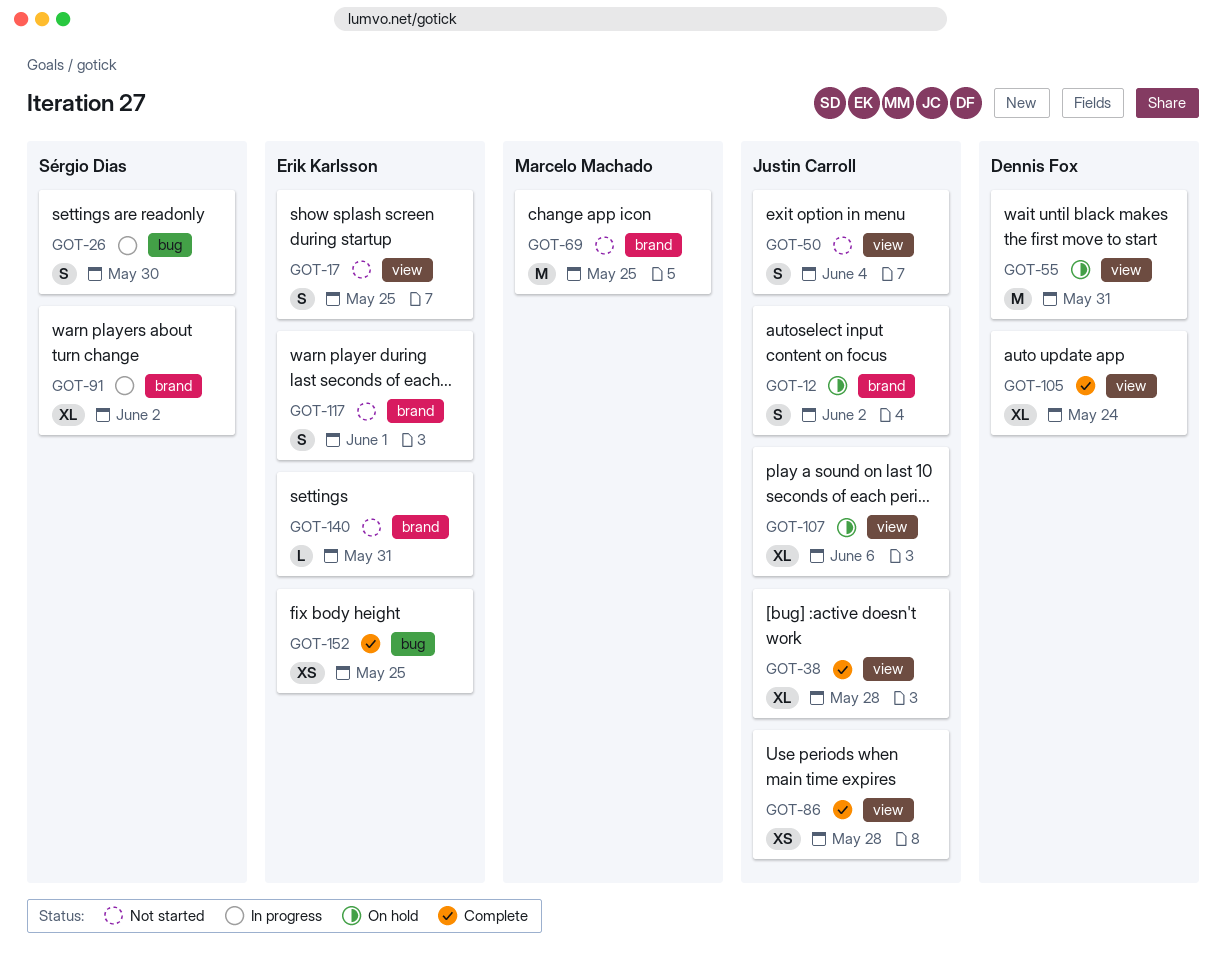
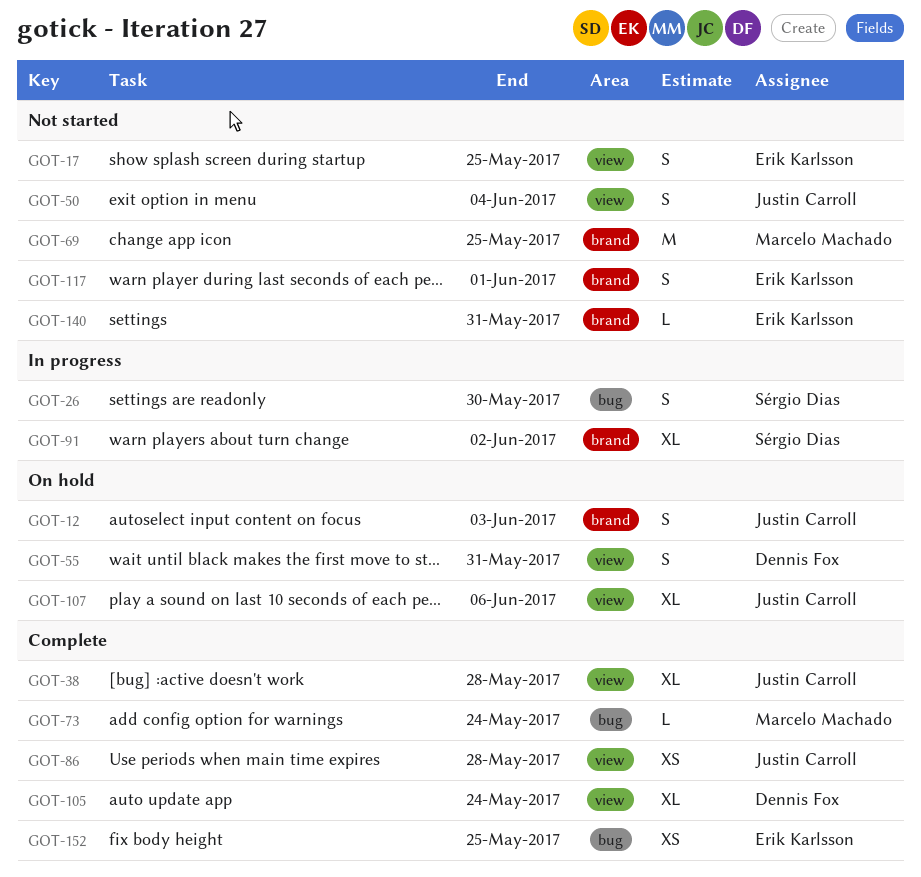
GOT-12, due: Jun 2 -> Jun 3
GOT-55, estimate: M -> S
GOT-73: none -> present

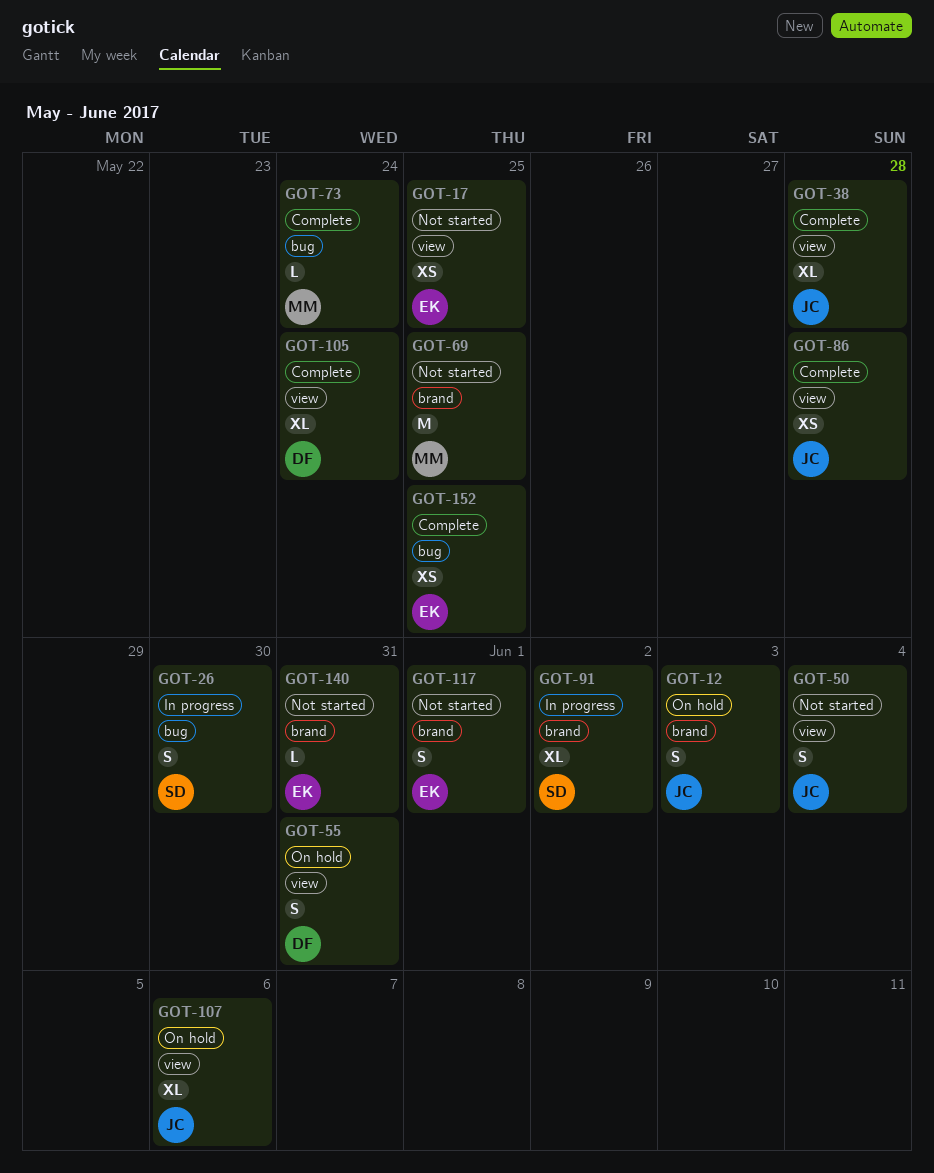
GOT-17, estimate: S -> XS

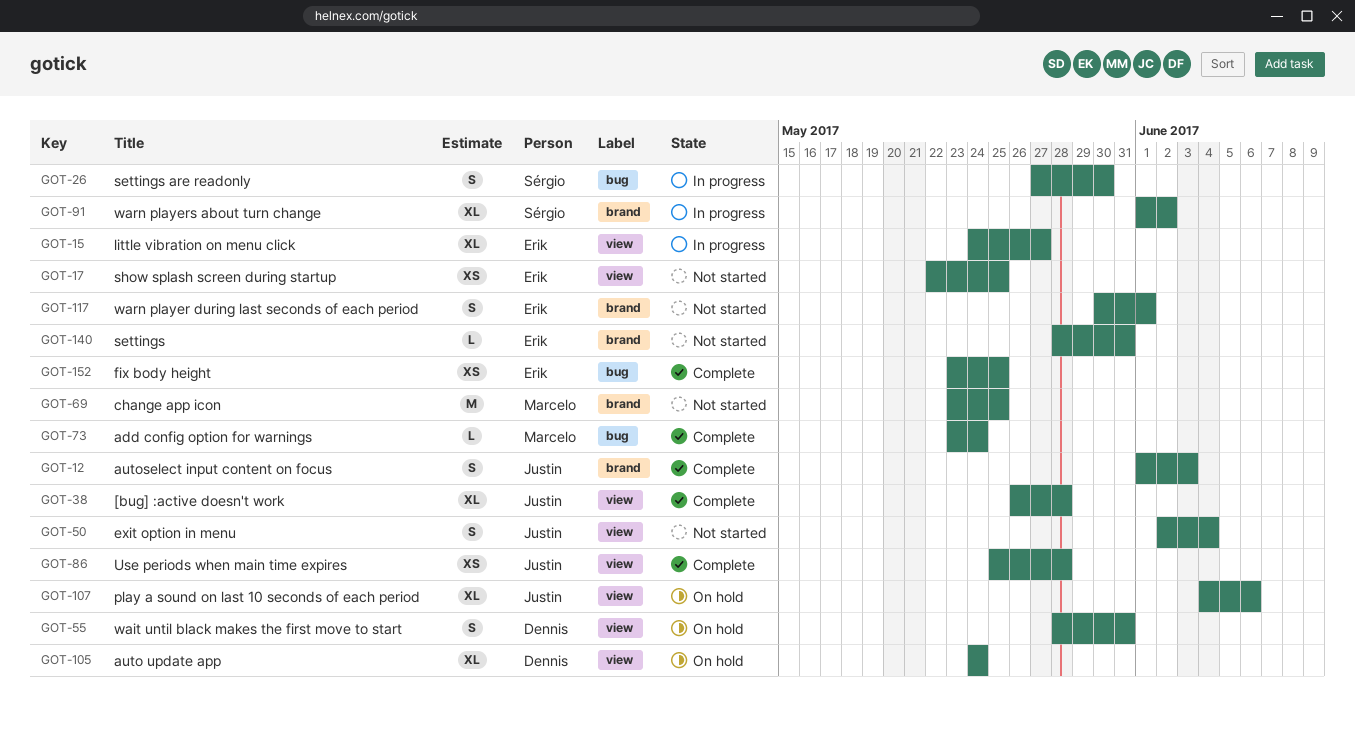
GOT-12, status: On hold -> Complete
GOT-15: none -> present
GOT-105, status: Complete -> On hold

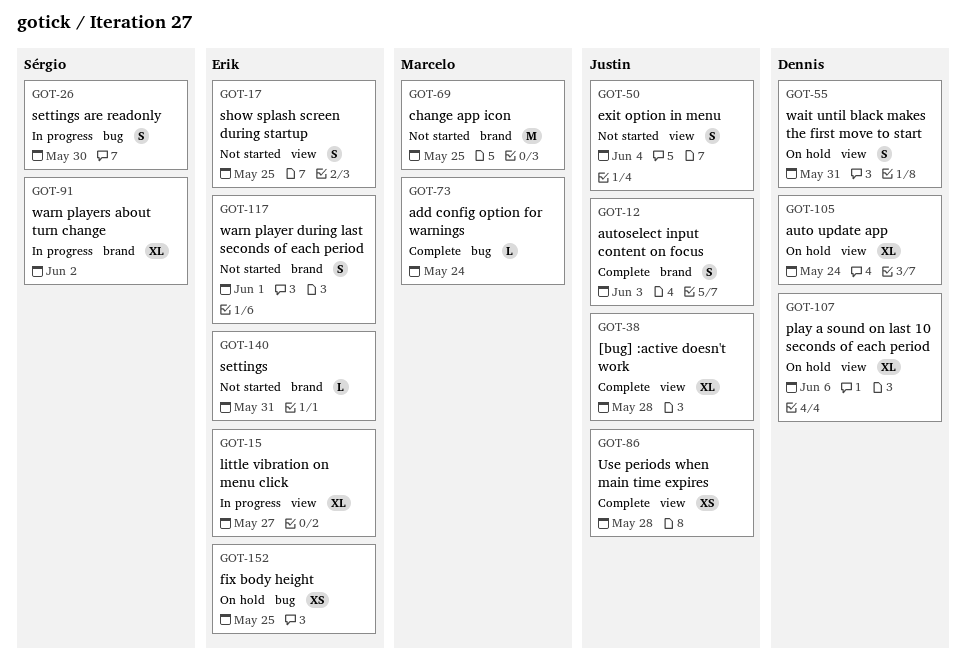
GOT-17, estimate: XS -> S
GOT-107, owner: Justin -> Dennis
GOT-152, status: Complete -> On hold

